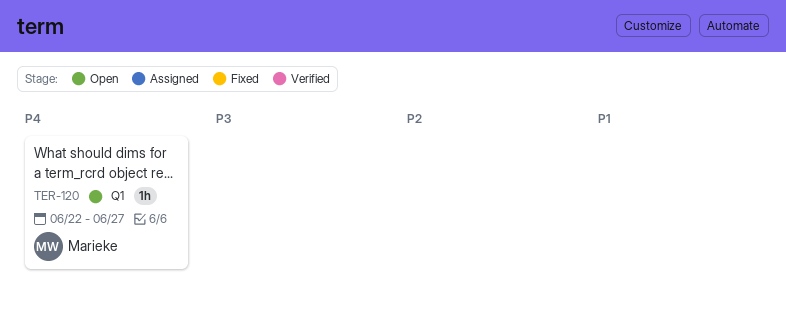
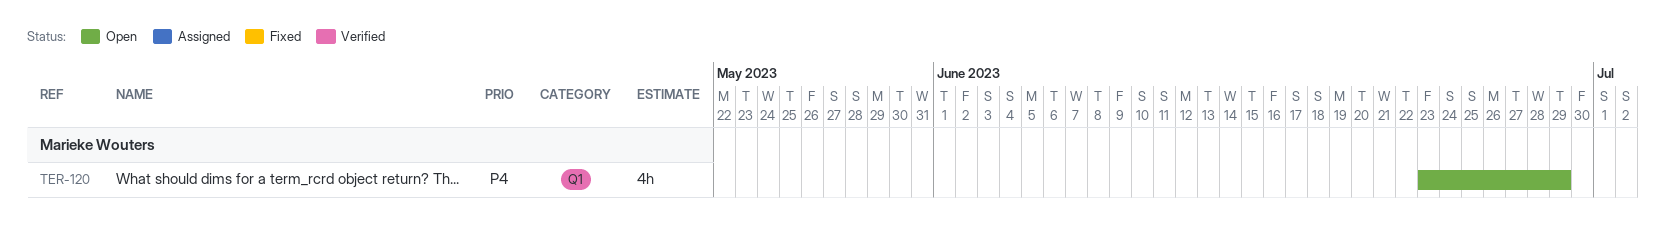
TER-120, estimate: 1h -> 4h
TER-120, start: Jun 22 -> Jun 23
TER-120, due: Jun 27 -> Jun 29

